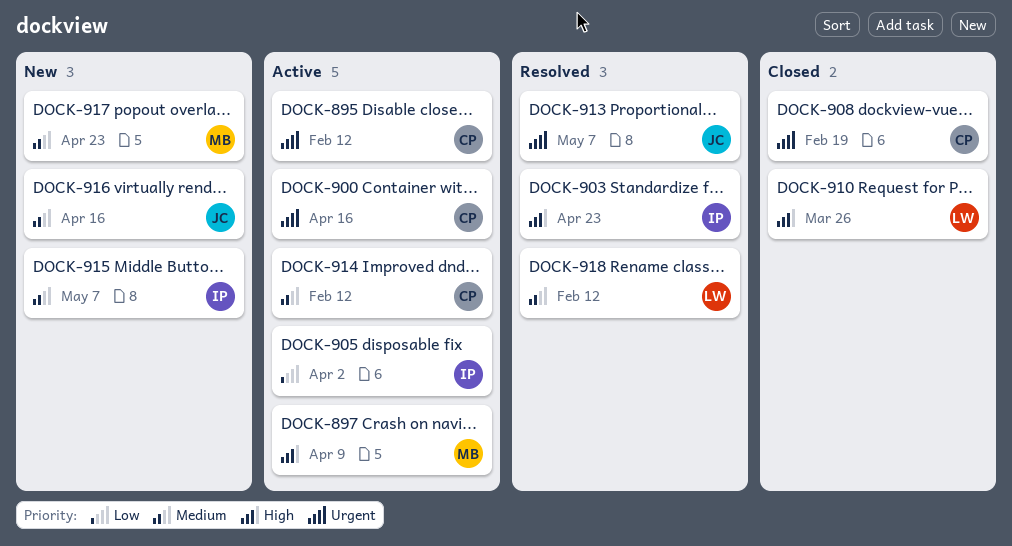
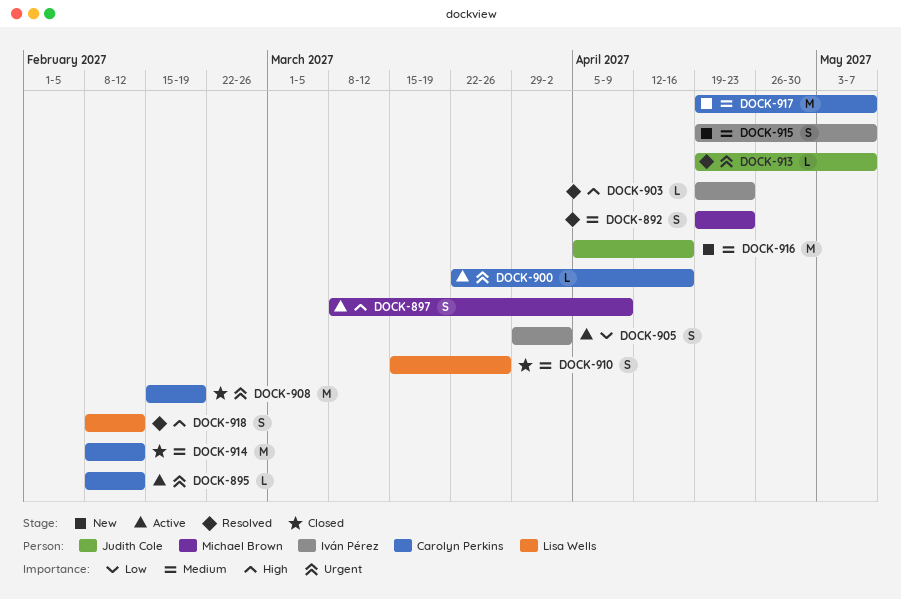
DOCK-892: none -> present
DOCK-910, priority: High -> Medium
DOCK-914, status: Active -> Closed
DOCK-917, owner: Michael Brown -> Carolyn Perkins
DOCK-917, due: Apr 23 -> May 7
DOCK-918, priority: Medium -> High

